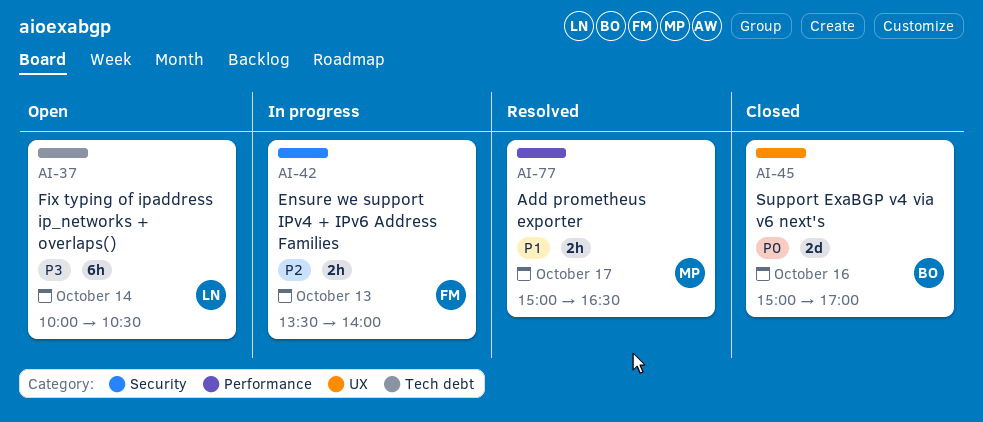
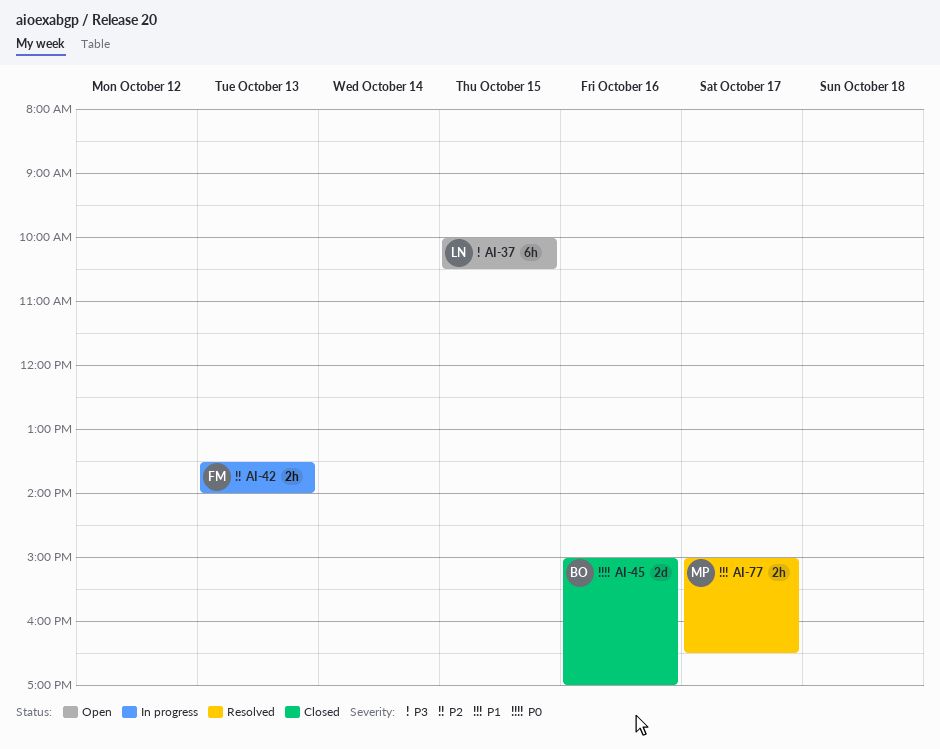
AI-37, day: Oct 14 -> Oct 15

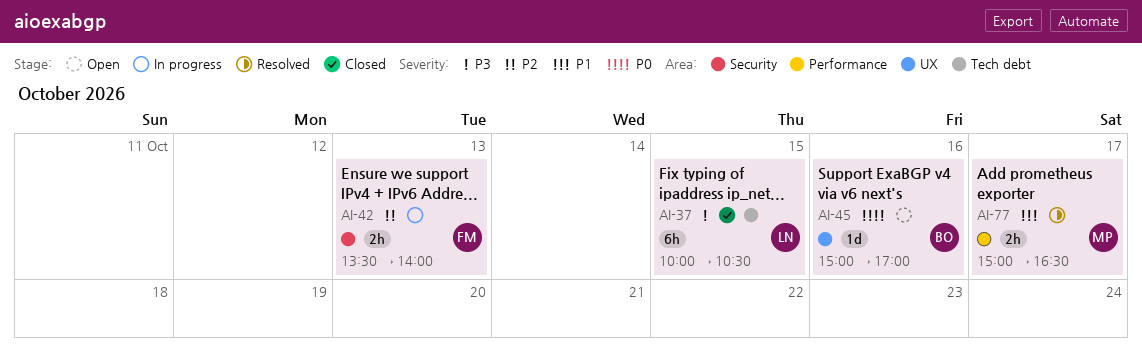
AI-37, status: Open -> Closed
AI-45, status: Closed -> Open
AI-45, estimate: 2d -> 1d

